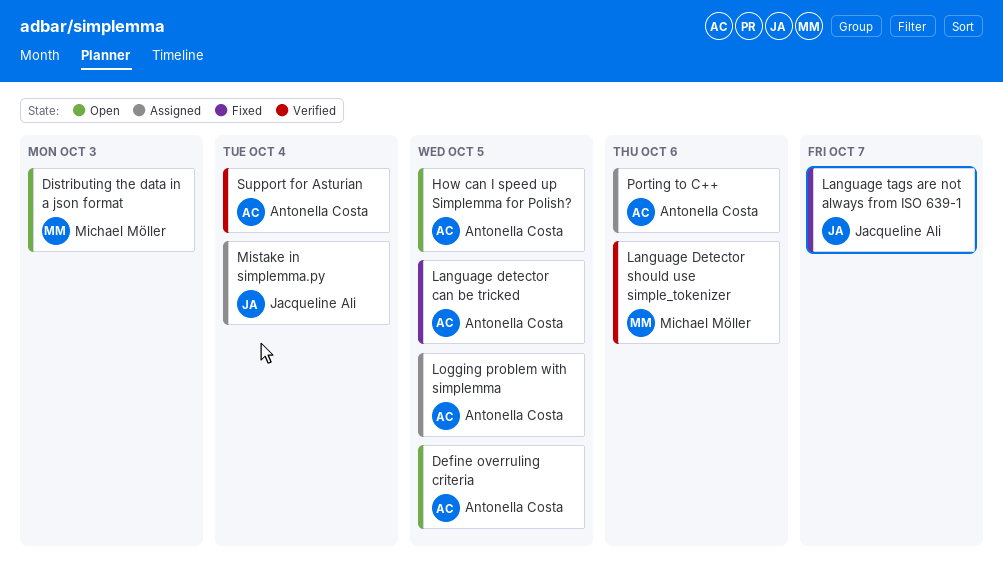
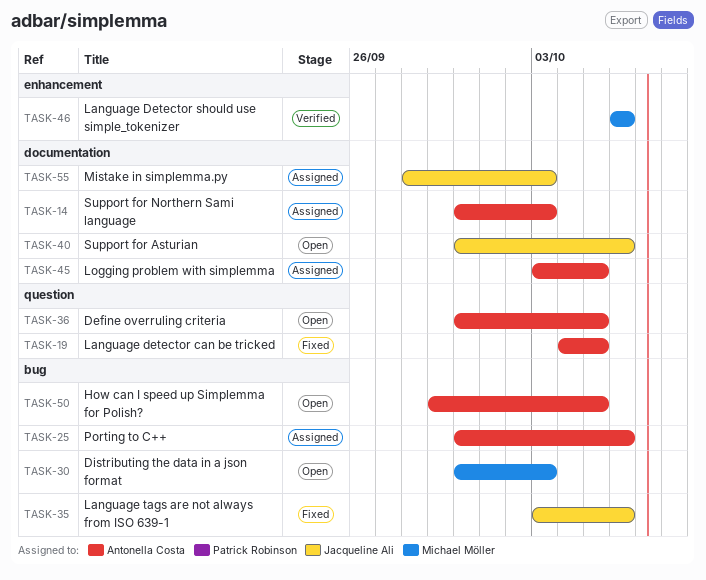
Language tags are not always from ISO 639-1, due: Oct 7 -> Oct 6
Mistake in simplemma.py, due: Oct 4 -> Oct 3
Support for Asturian, status: Verified -> Open
Support for Asturian, owner: Antonella Costa -> Jacqueline Ali
Support for Asturian, due: Oct 4 -> Oct 6
Support for Northern Sami language: none -> present

